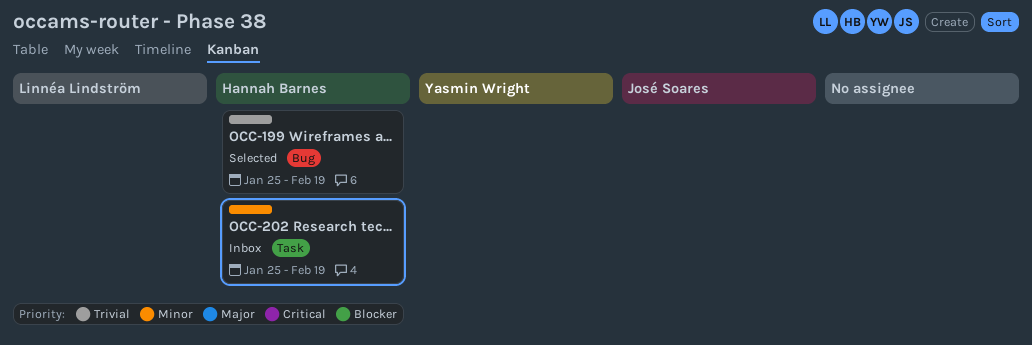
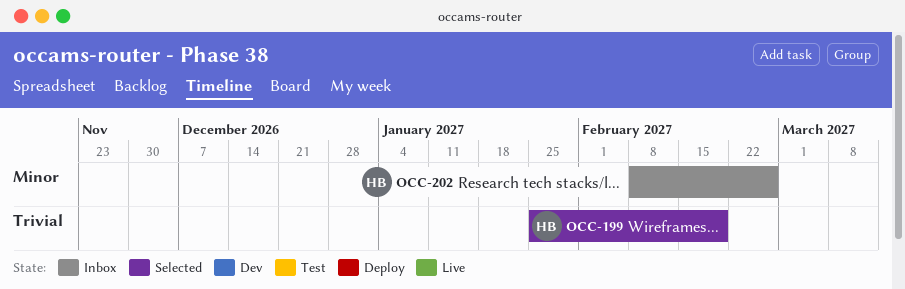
OCC-202, start: Jan 25 -> Feb 8
OCC-202, due: Feb 19 -> Feb 26

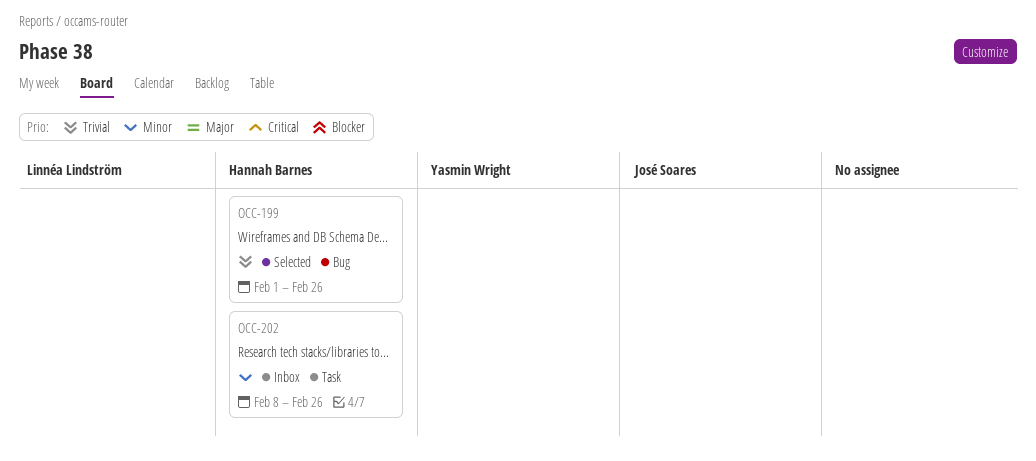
OCC-199, start: Jan 25 -> Feb 1
OCC-199, due: Feb 19 -> Feb 26

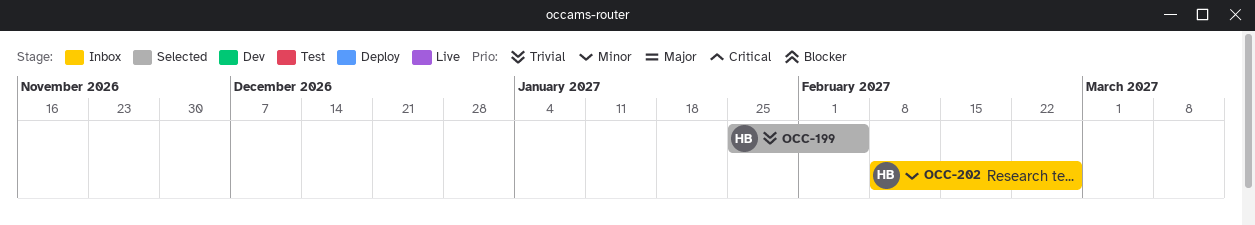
OCC-199, start: Feb 1 -> Jan 25
OCC-199, due: Feb 26 -> Feb 5

